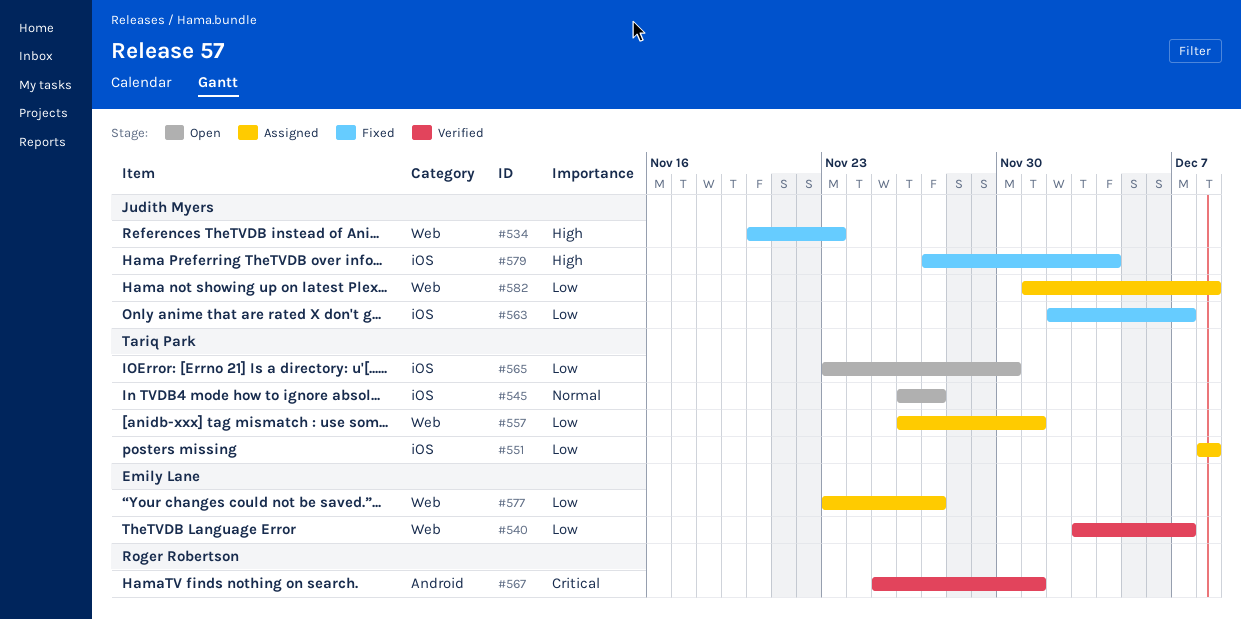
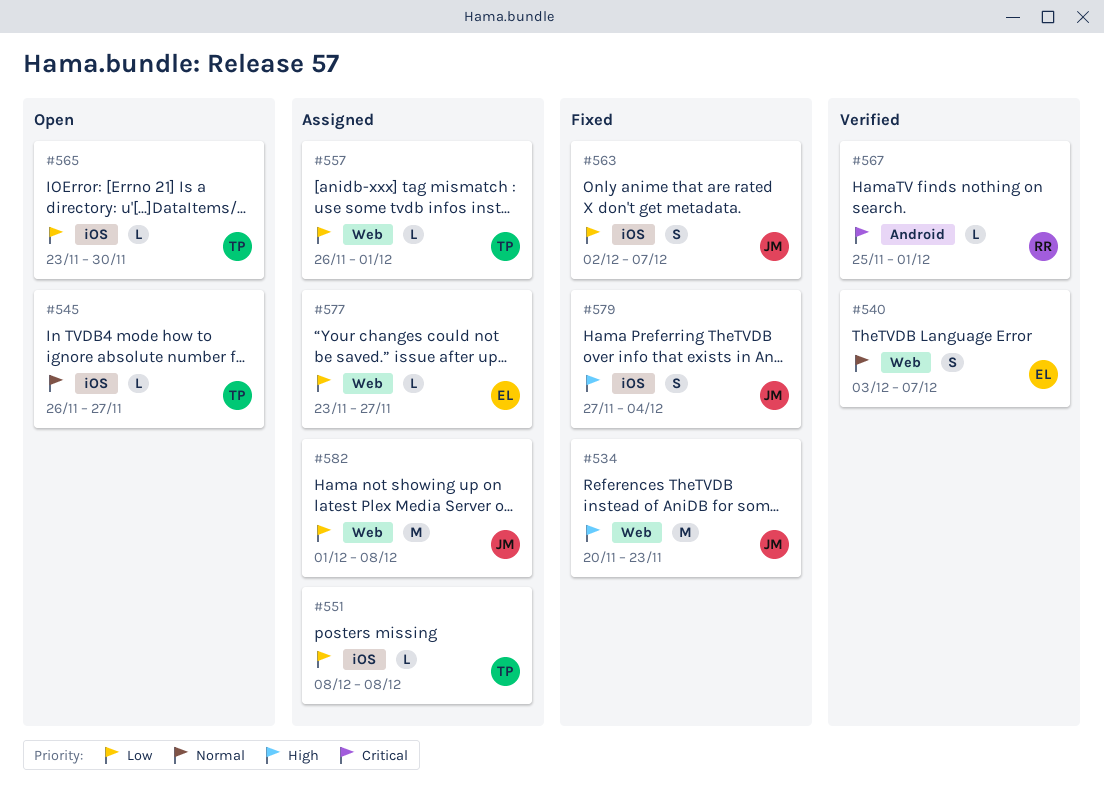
#540, priority: Low -> Normal

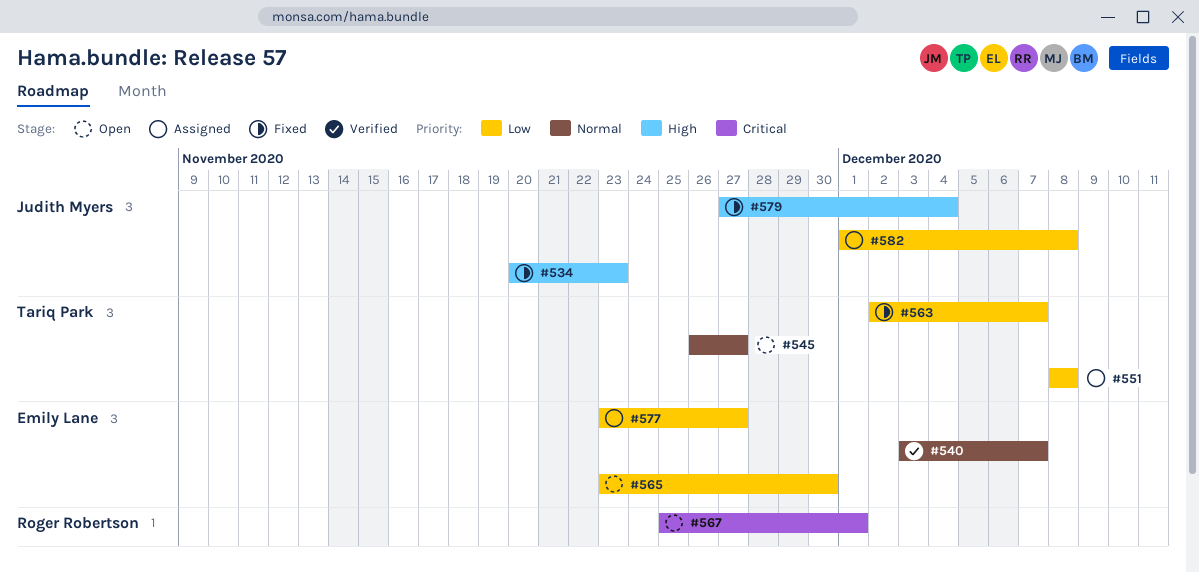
#557: present -> none
#563, owner: Judith Myers -> Tariq Park
#565, owner: Tariq Park -> Emily Lane
#567, status: Verified -> Open

